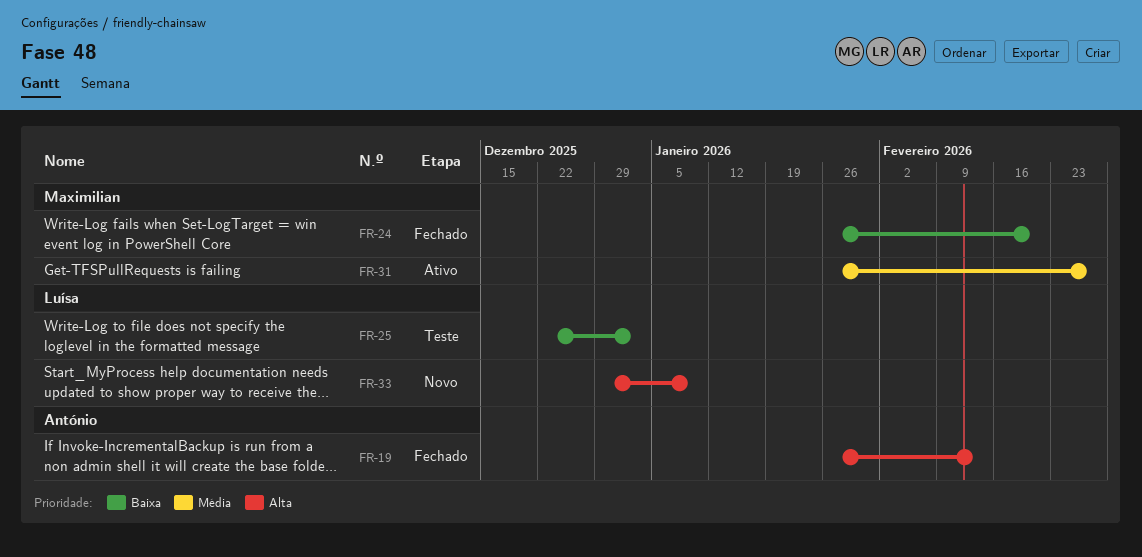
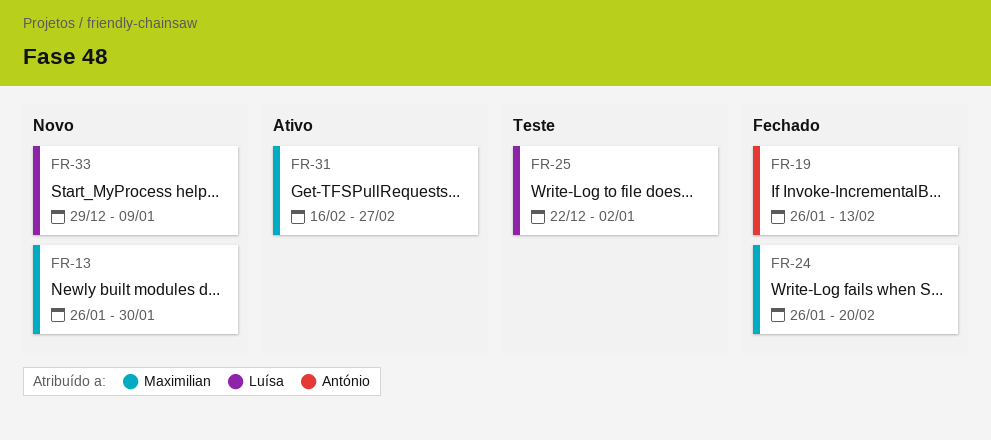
FR-13: none -> present
FR-31, start: Jan 26 -> Feb 16

